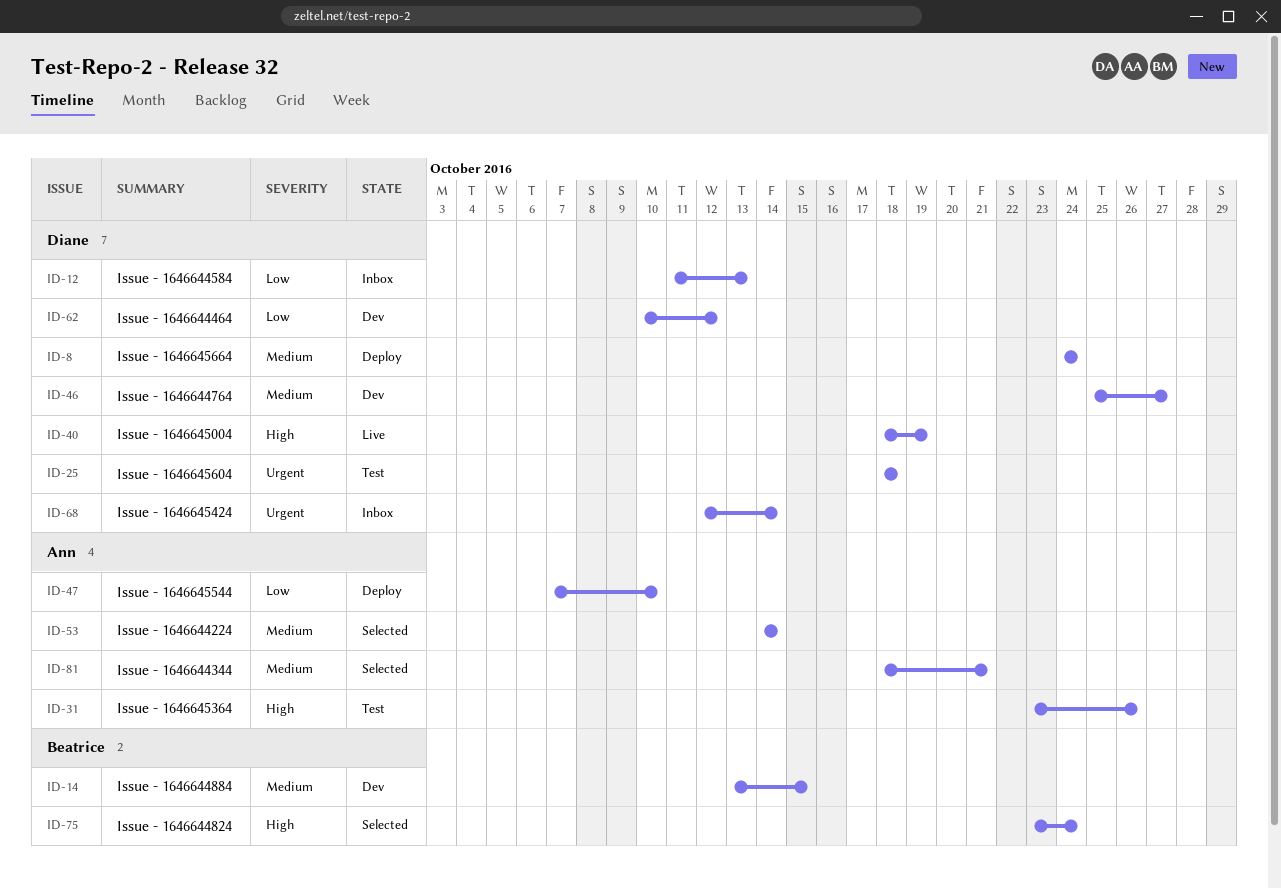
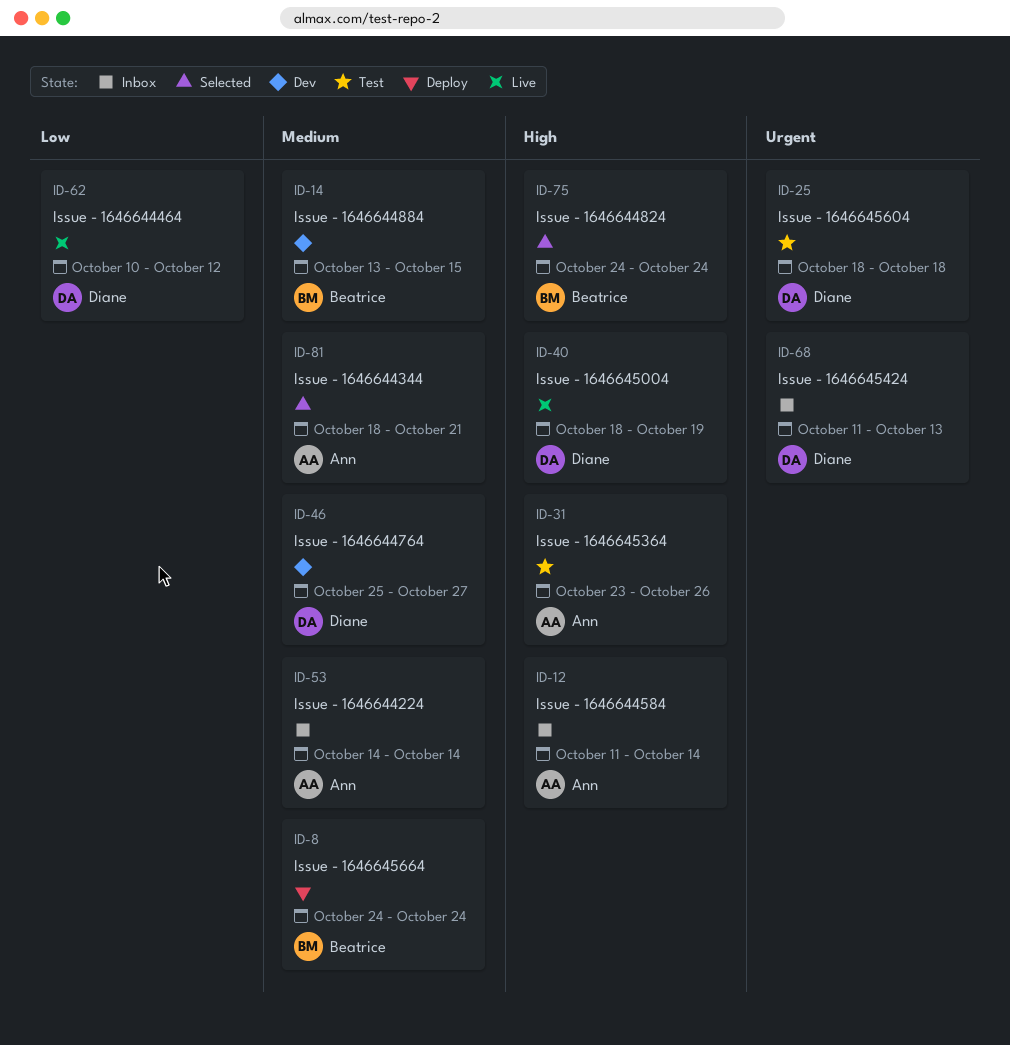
ID-8, owner: Diane -> Beatrice
ID-12, owner: Diane -> Ann
ID-12, priority: Low -> High
ID-12, due: Oct 13 -> Oct 14
ID-47: present -> none
ID-53, status: Selected -> Inbox
ID-62, status: Dev -> Live
ID-68, start: Oct 12 -> Oct 11
ID-68, due: Oct 14 -> Oct 13
ID-75, start: Oct 23 -> Oct 24

